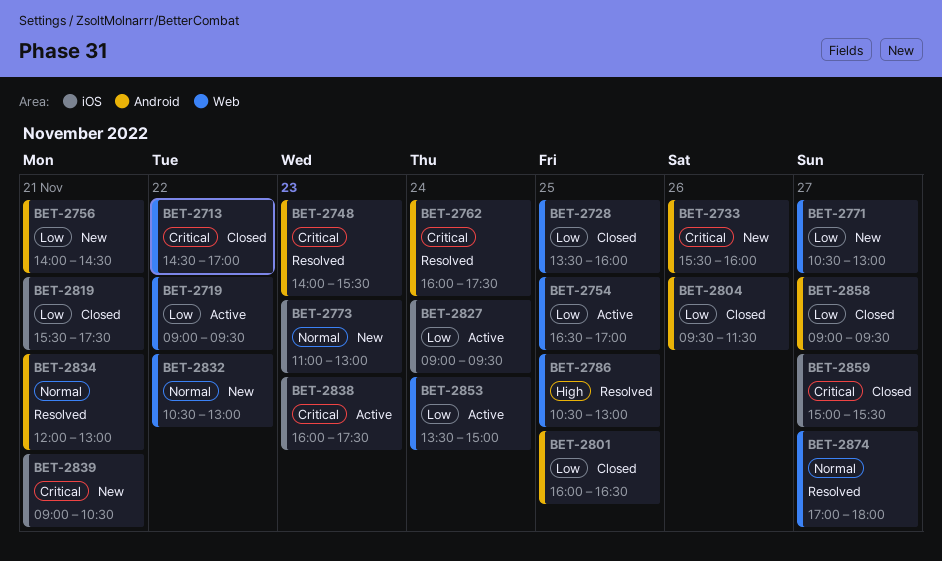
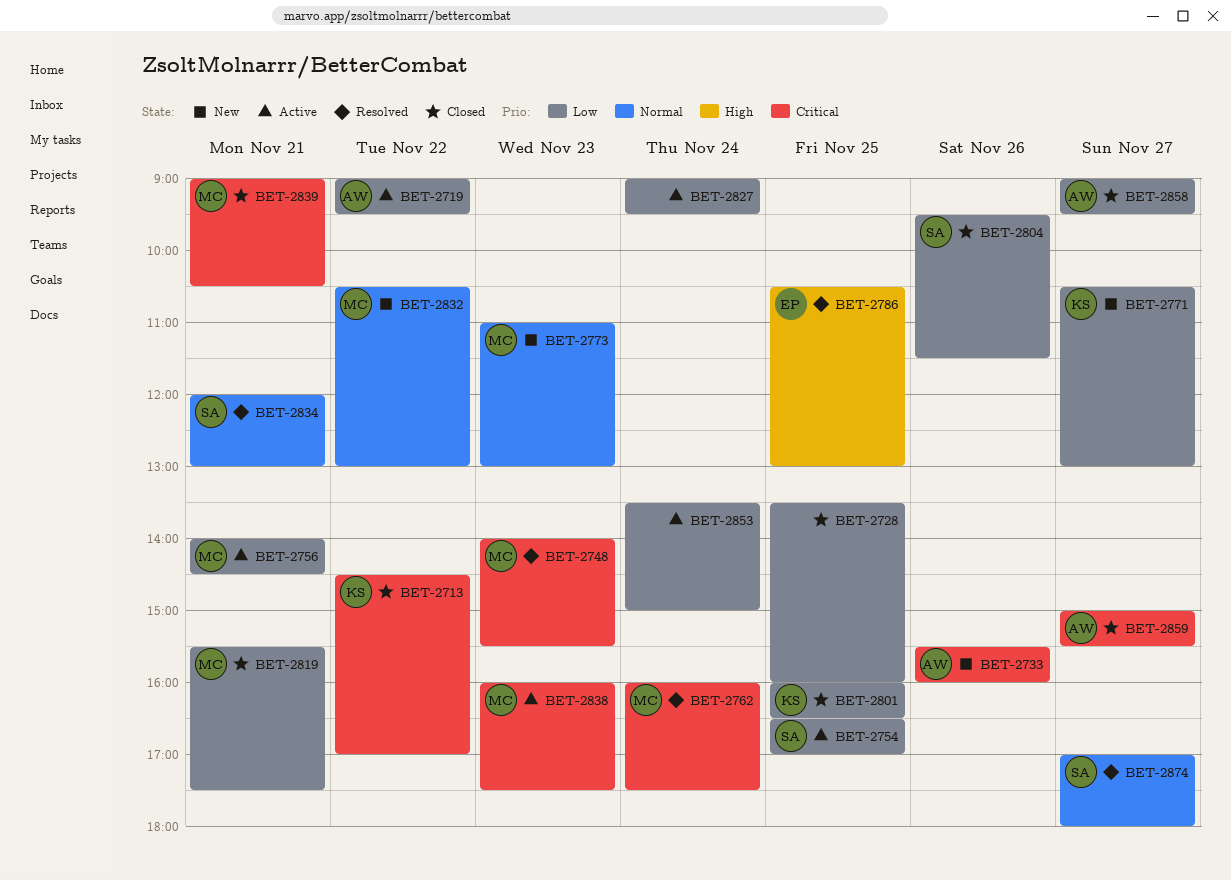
BET-2756, status: New -> Active
BET-2839, status: New -> Closed

